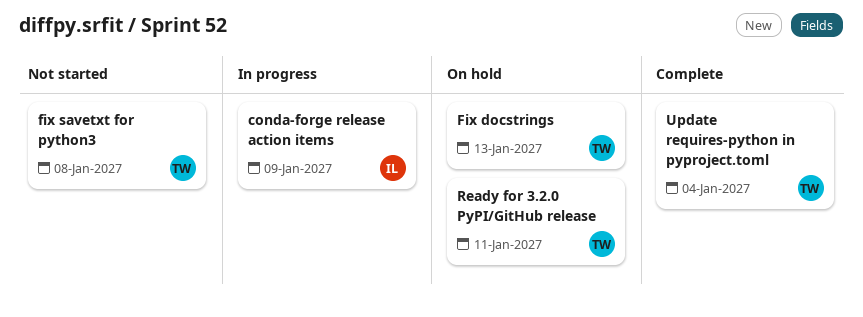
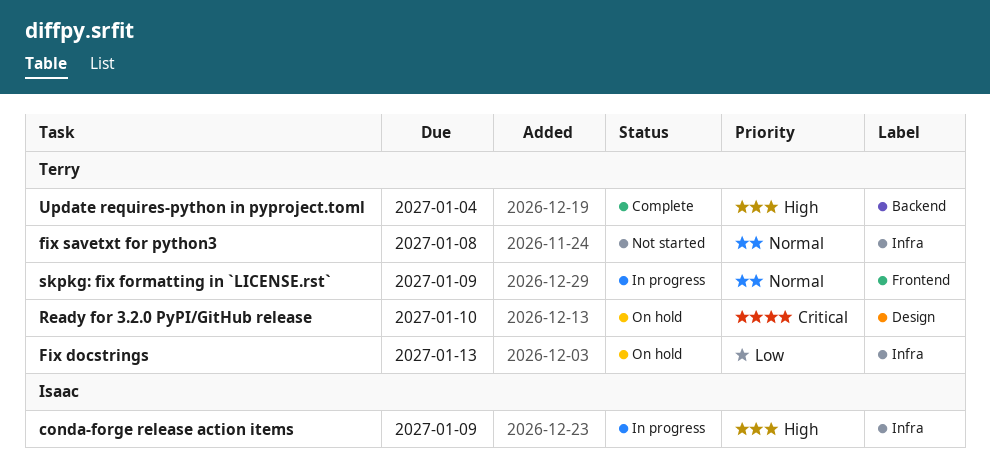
Ready for 3.2.0 PyPI/GitHub release, due: Jan 11 -> Jan 10
skpkg: fix formatting in `LICENSE.rst`: none -> present

